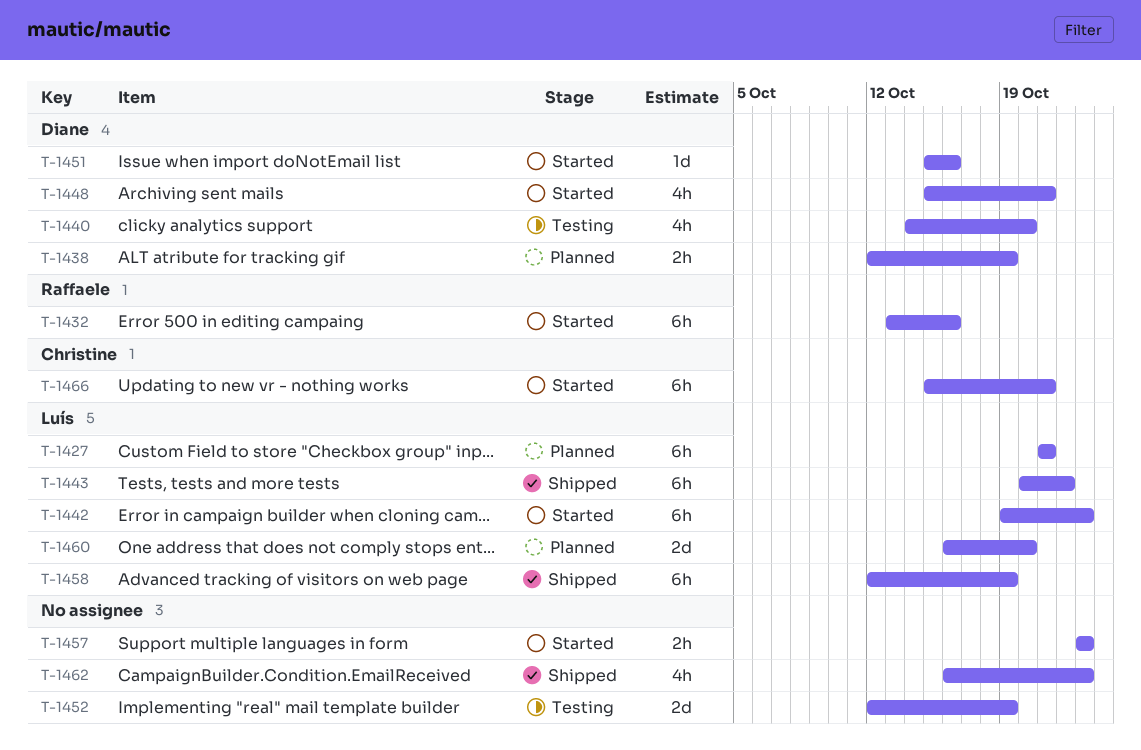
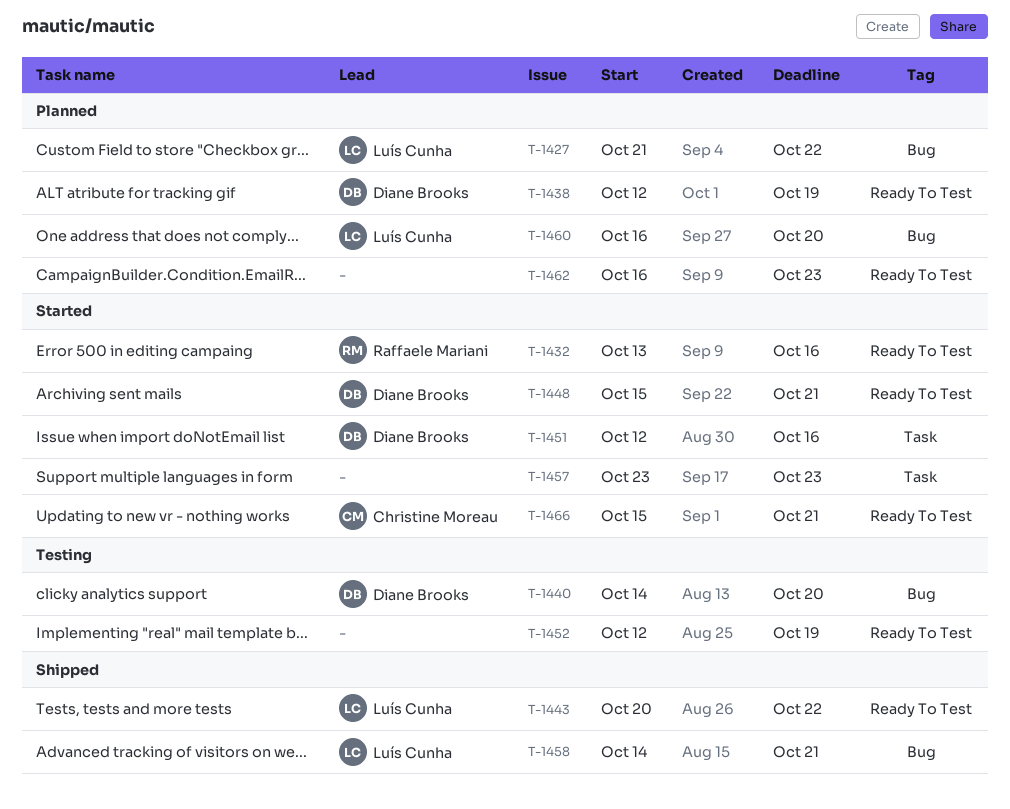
T-1427, due: Oct 21 -> Oct 22
T-1442: present -> none
T-1451, start: Oct 15 -> Oct 12
T-1458, start: Oct 12 -> Oct 14
T-1458, due: Oct 19 -> Oct 21
T-1462, status: Shipped -> Planned

